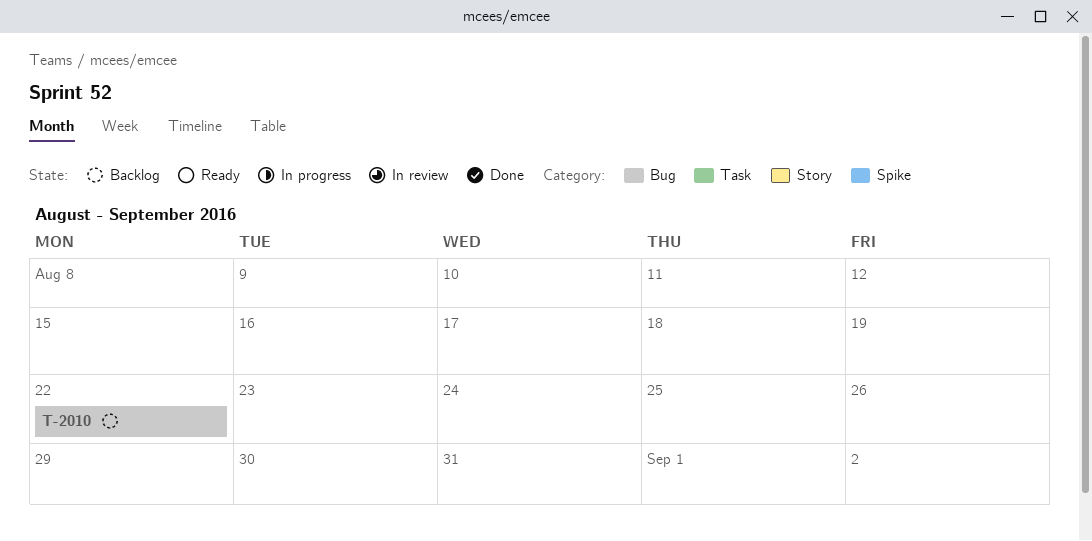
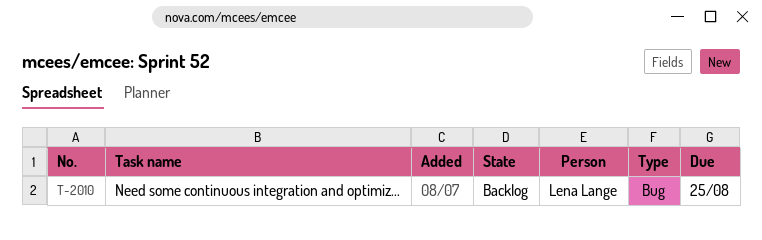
T-2010, due: Aug 22 -> Aug 25

